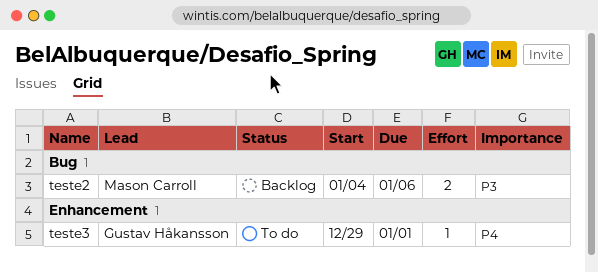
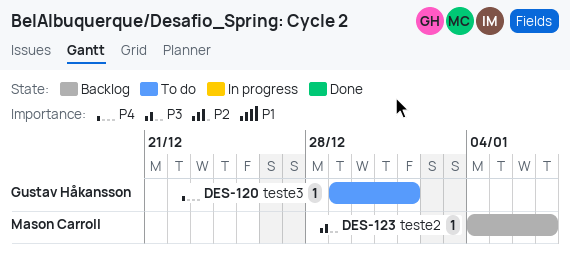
teste2, estimate: 2 -> 1
teste2, due: Jan 6 -> Jan 7

